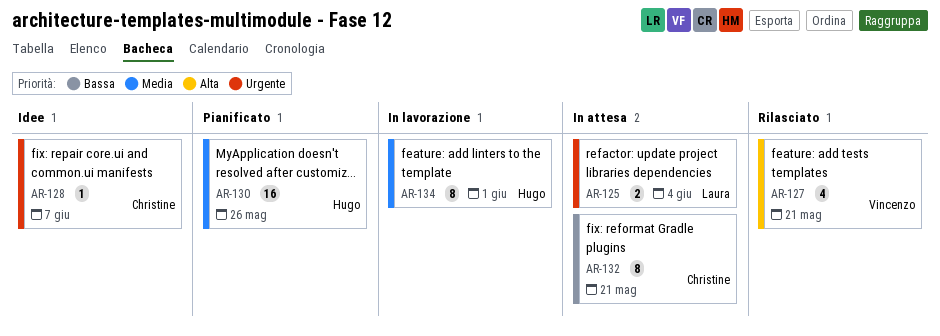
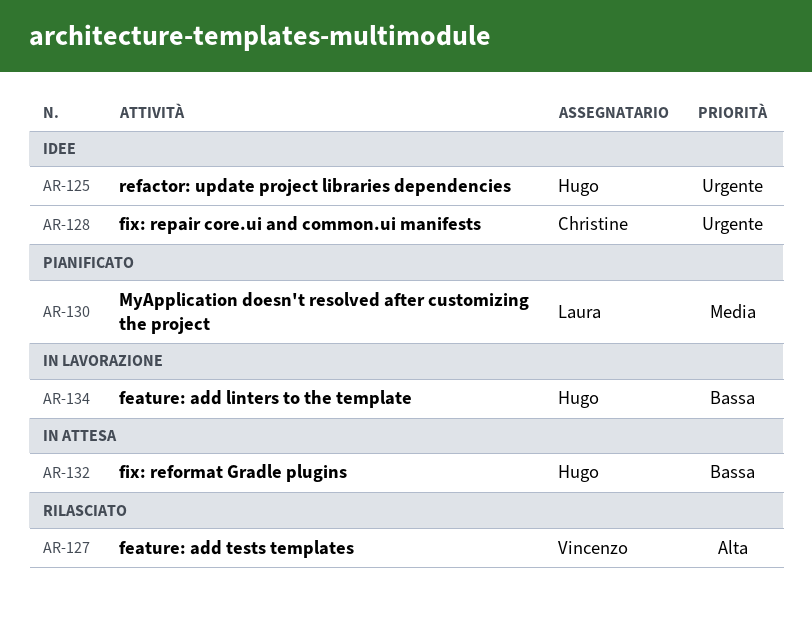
AR-125, status: In attesa -> Idee
AR-125, owner: Laura -> Hugo
AR-130, owner: Hugo -> Laura
AR-132, owner: Christine -> Hugo
AR-134, priority: Media -> Bassa

